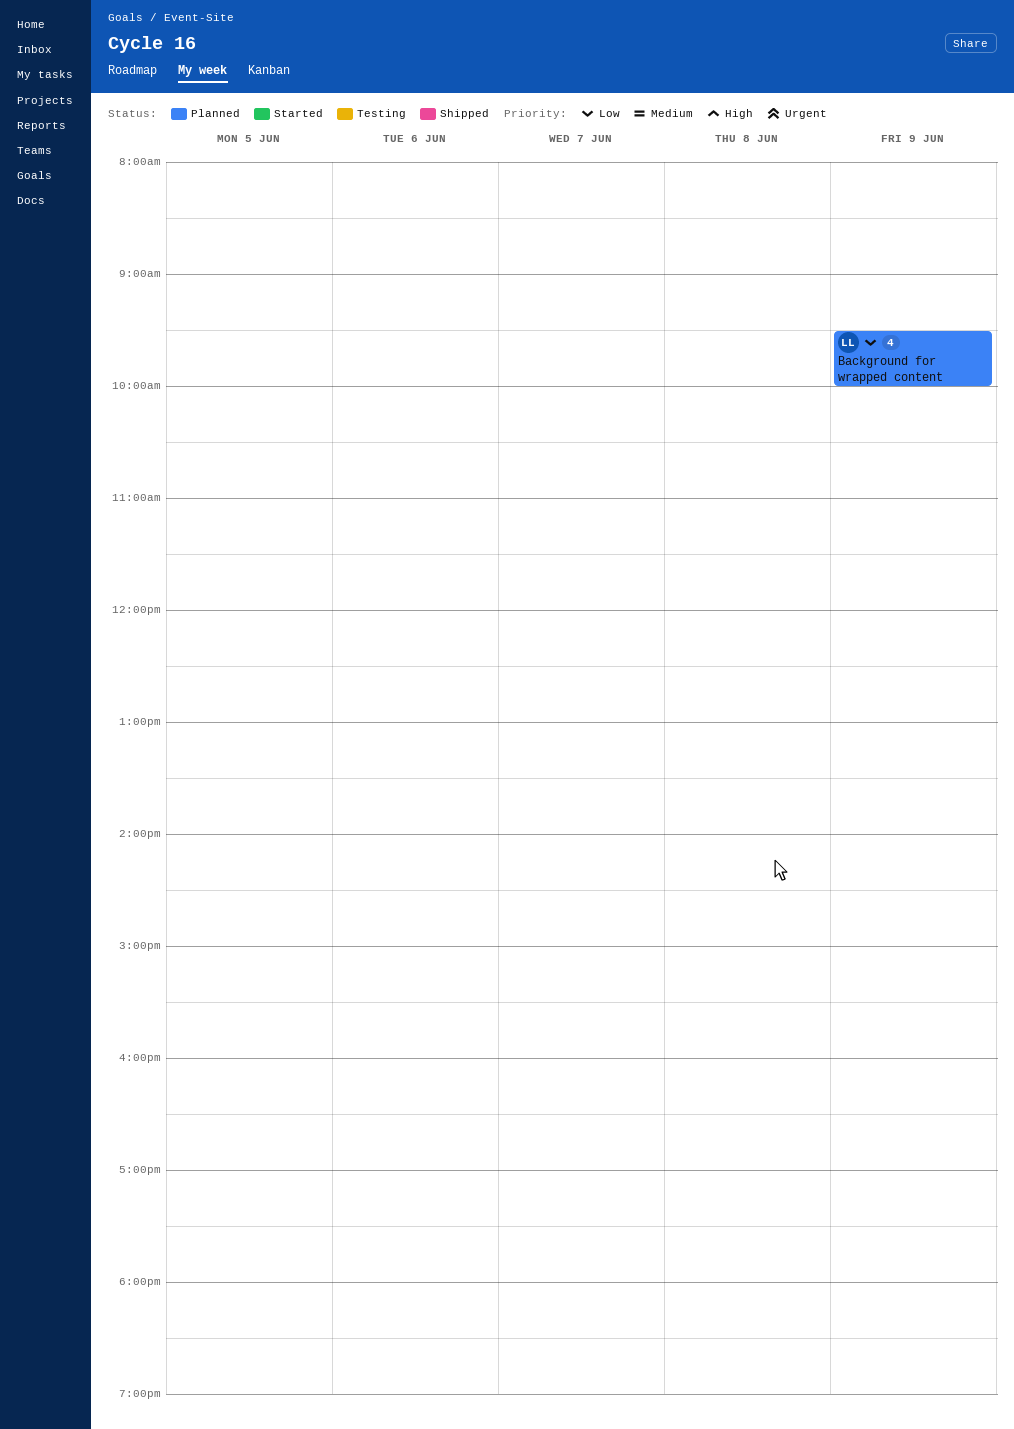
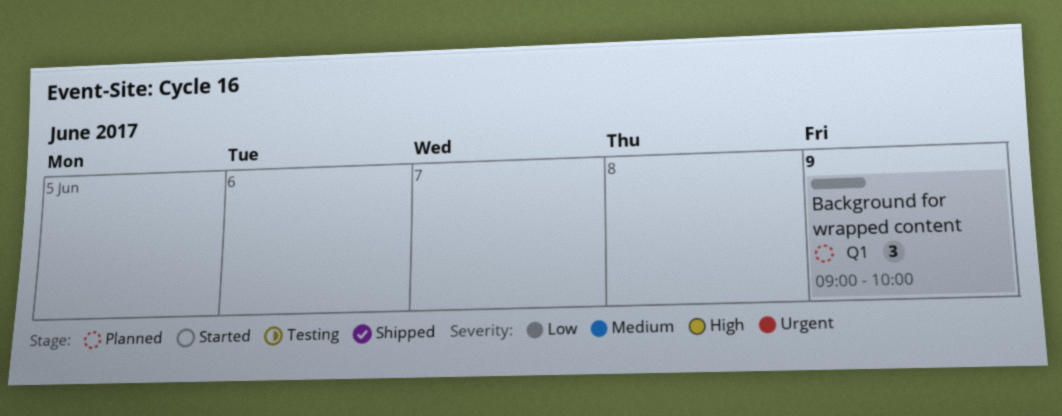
Background for wrapped content, estimate: 4 -> 3
Background for wrapped content, begins: 09:30 -> 09:00

